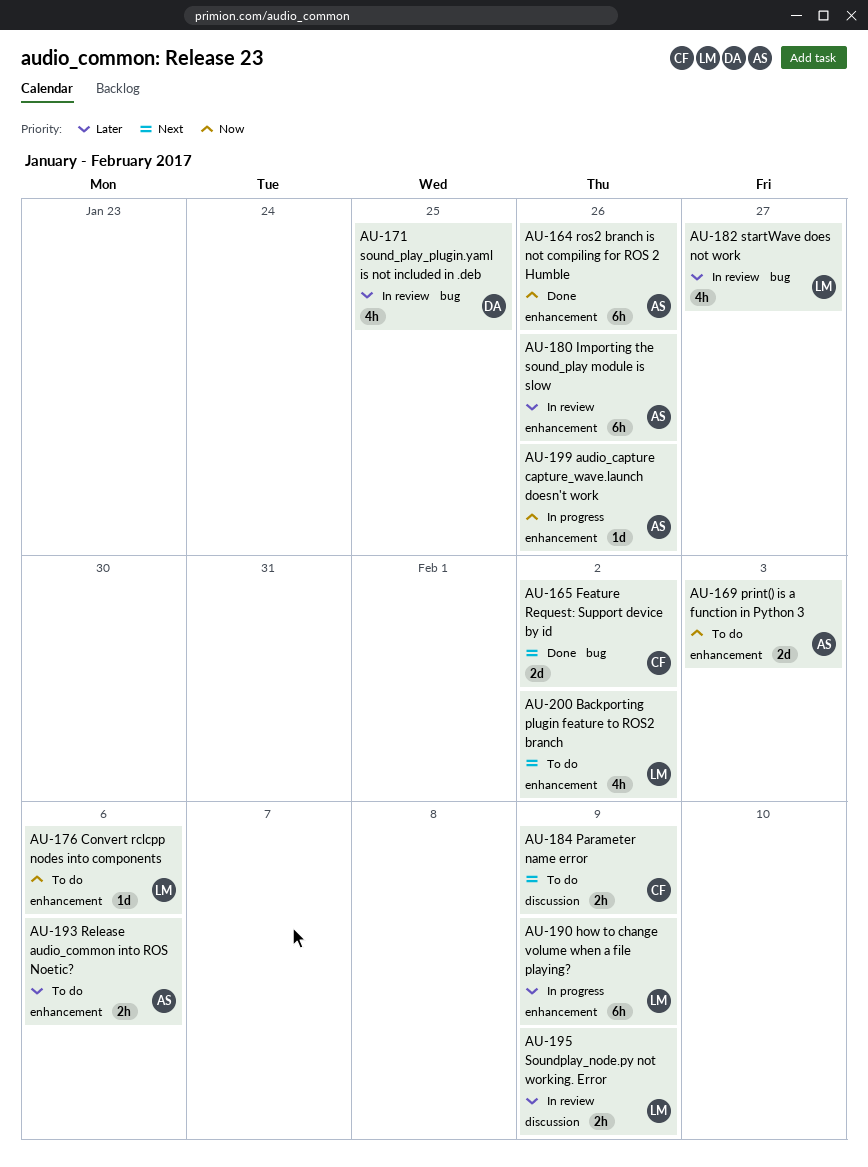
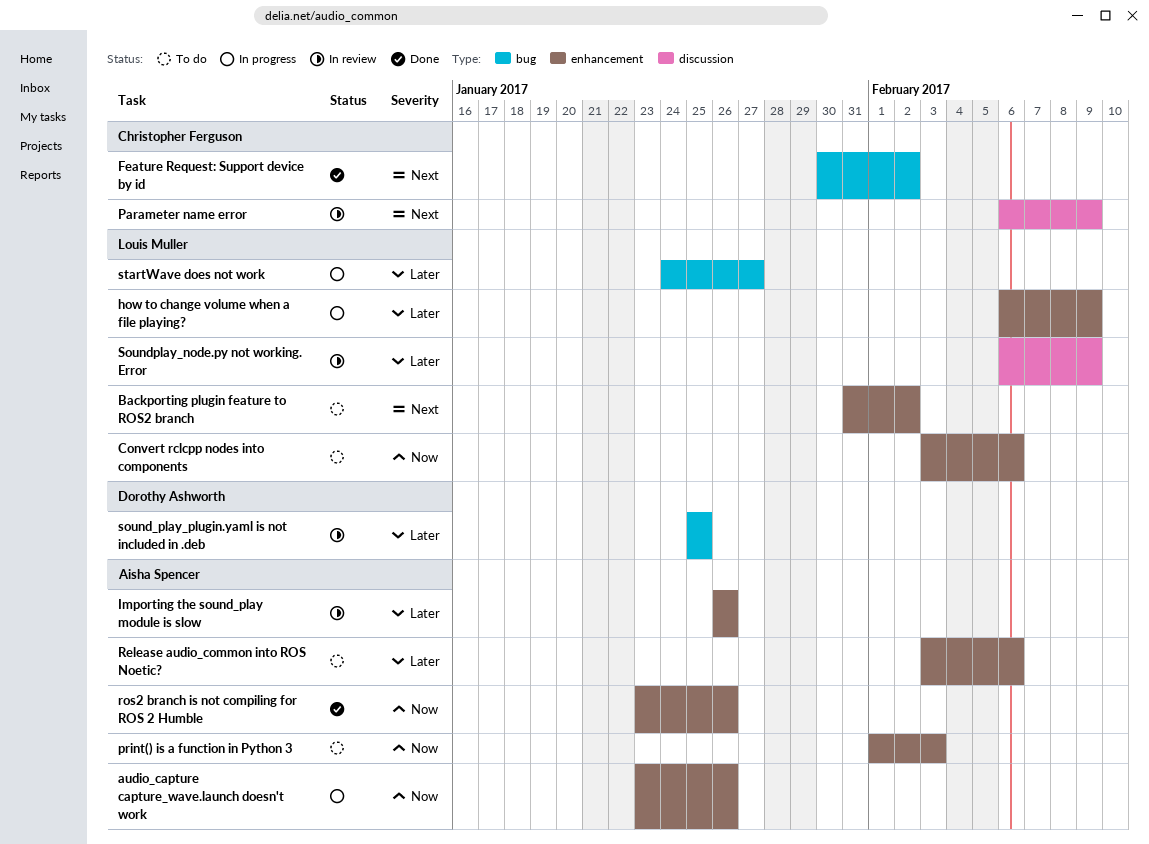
Parameter name error, status: To do -> In review
startWave does not work, status: In review -> In progress

